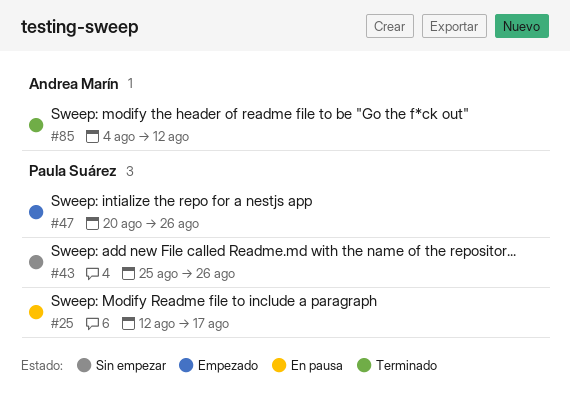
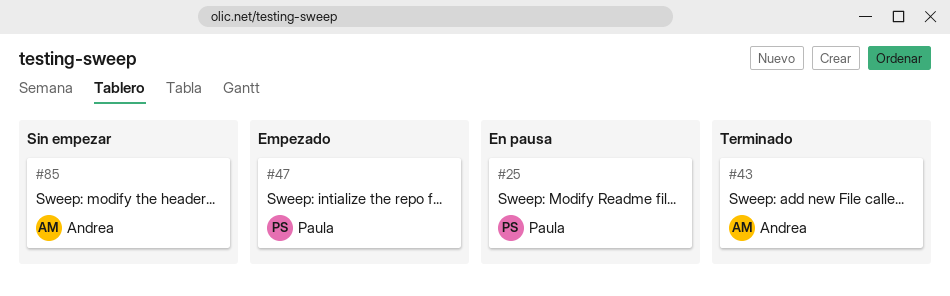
#43, status: Sin empezar -> Terminado
#43, owner: Paula Suárez -> Andrea Marín
#85, status: Terminado -> Sin empezar

